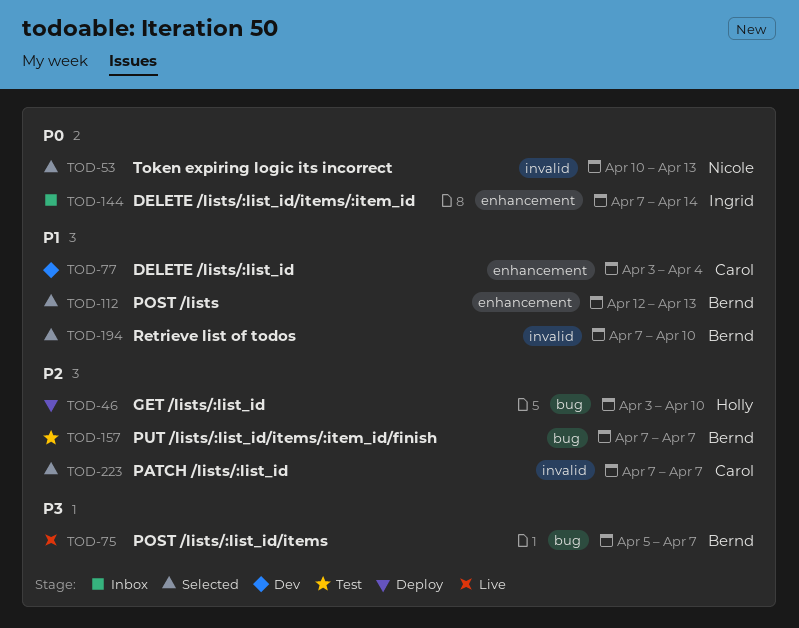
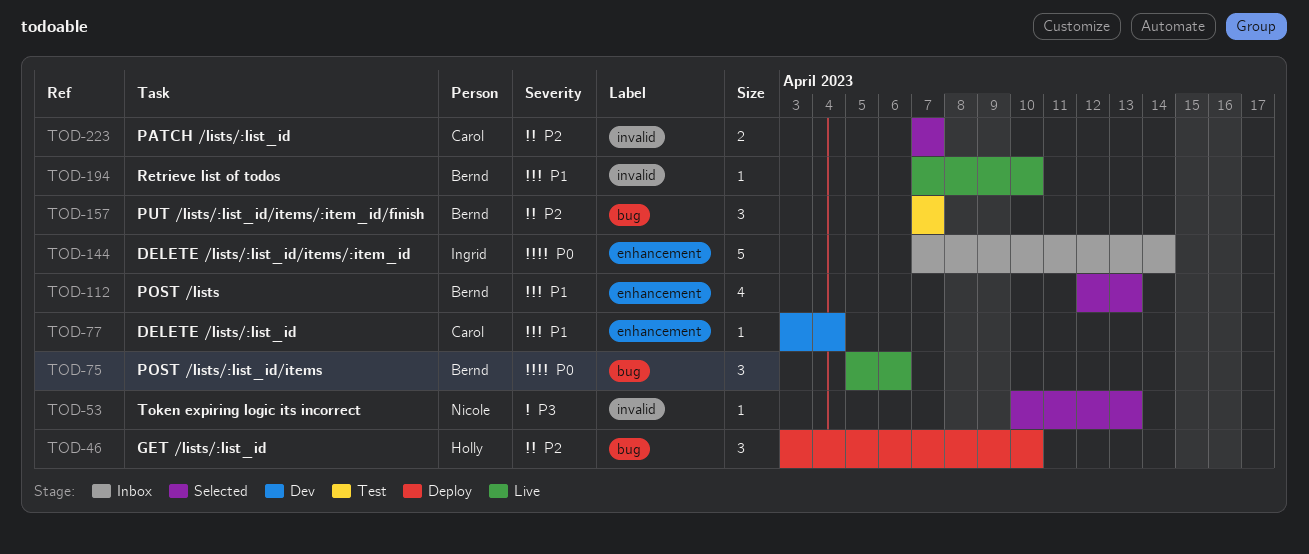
TOD-53, priority: P0 -> P3
TOD-75, priority: P3 -> P0
TOD-75, due: Apr 7 -> Apr 6
TOD-194, status: Selected -> Live

